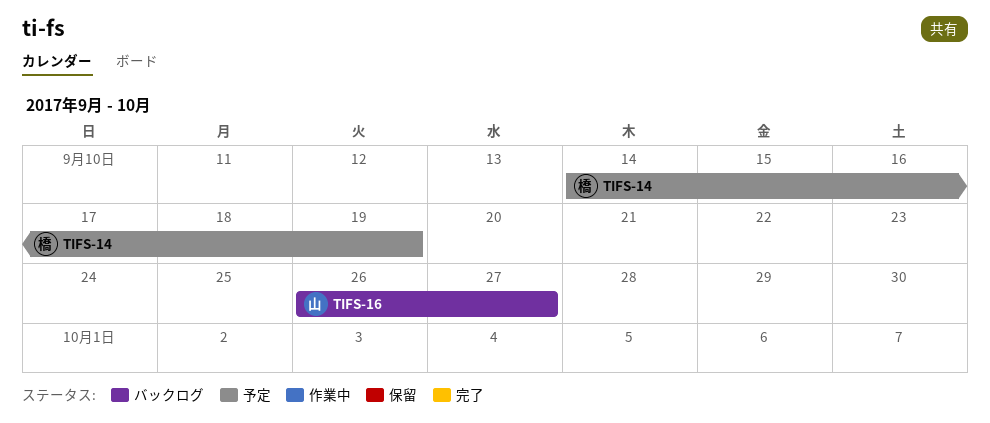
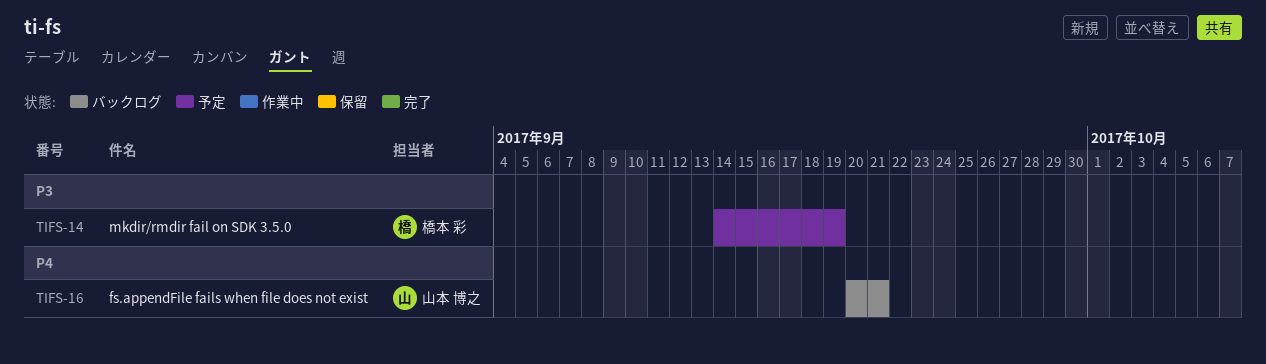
TIFS-16, start: Sep 26 -> Sep 20
TIFS-16, due: Sep 27 -> Sep 21

